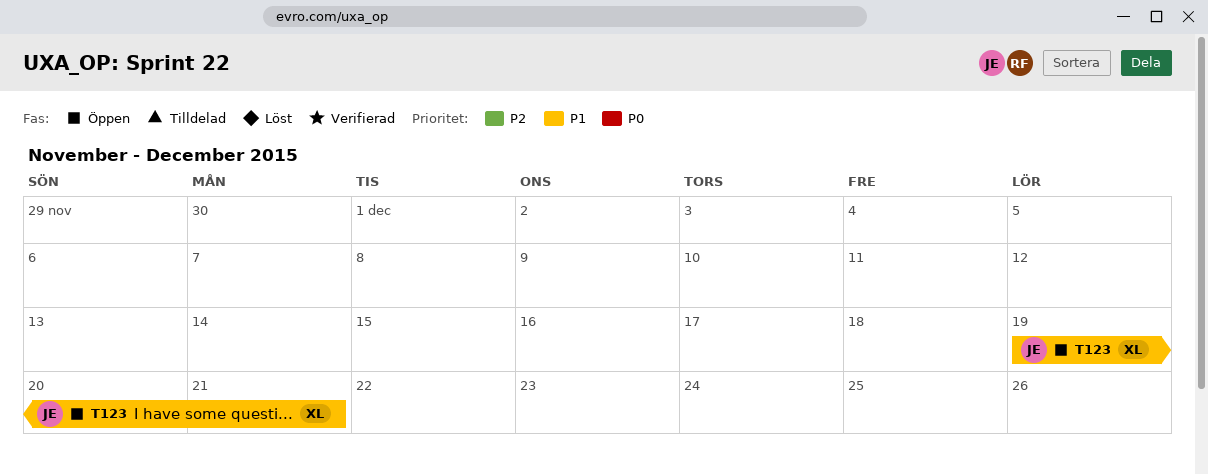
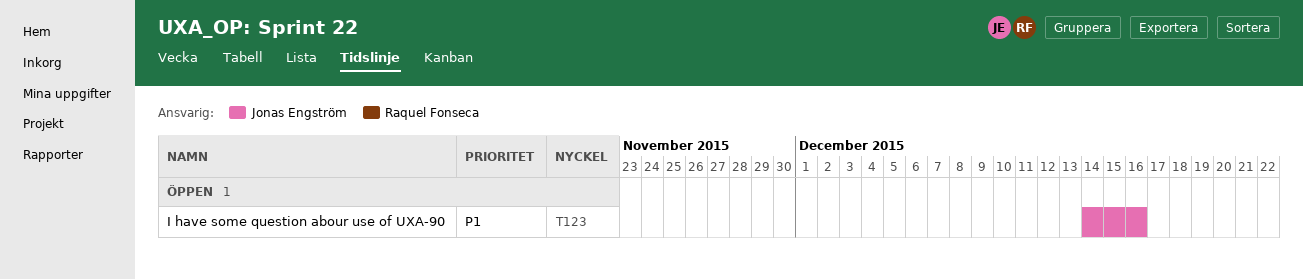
T123, start: Dec 19 -> Dec 14
T123, due: Dec 21 -> Dec 16

